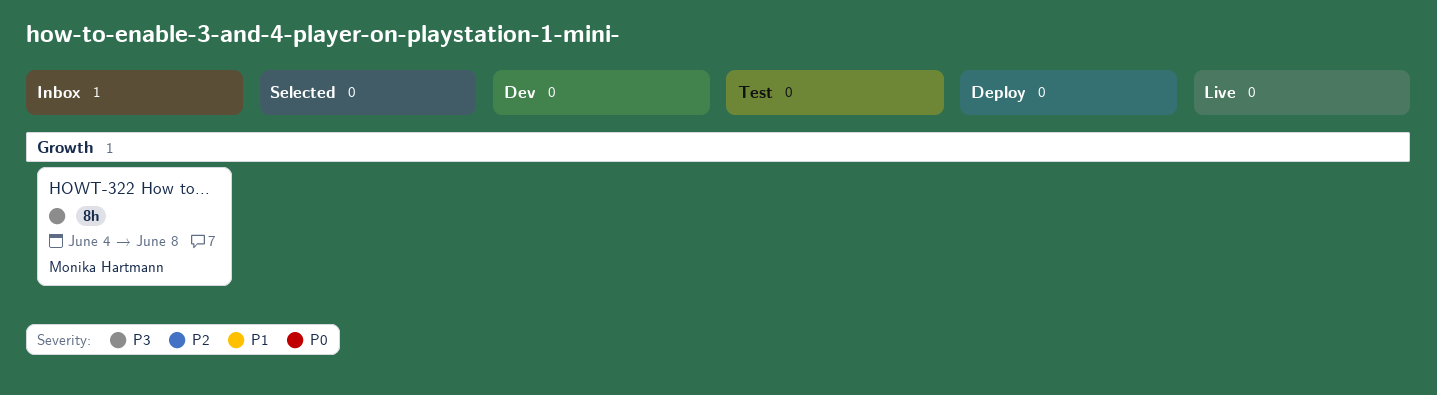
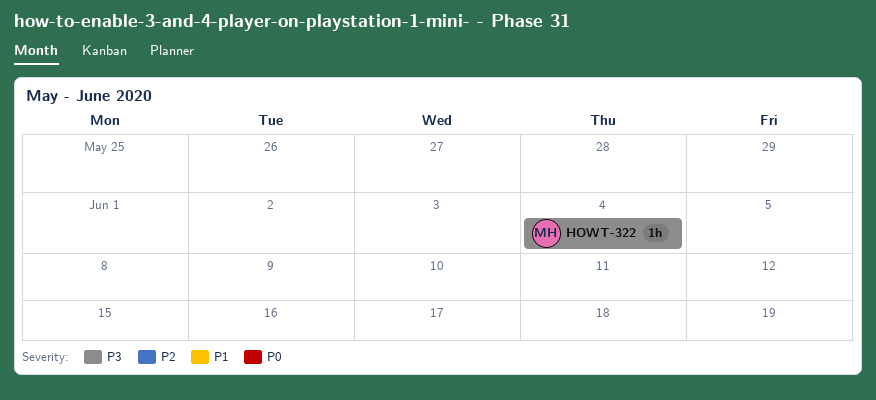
HOWT-322, estimate: 8h -> 1h
HOWT-322, due: Jun 8 -> Jun 4

